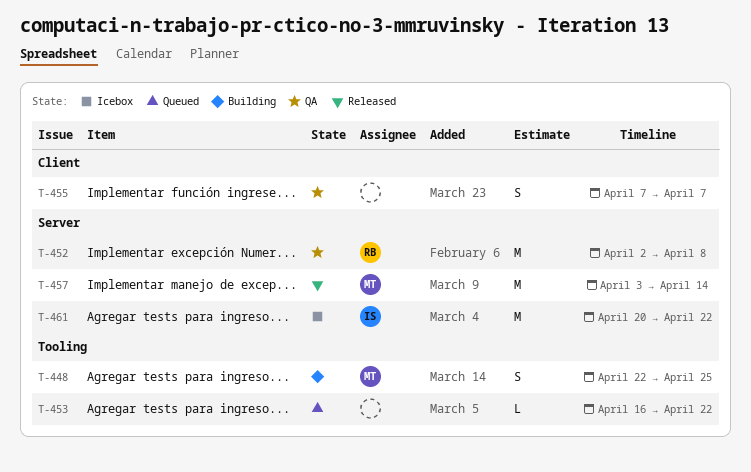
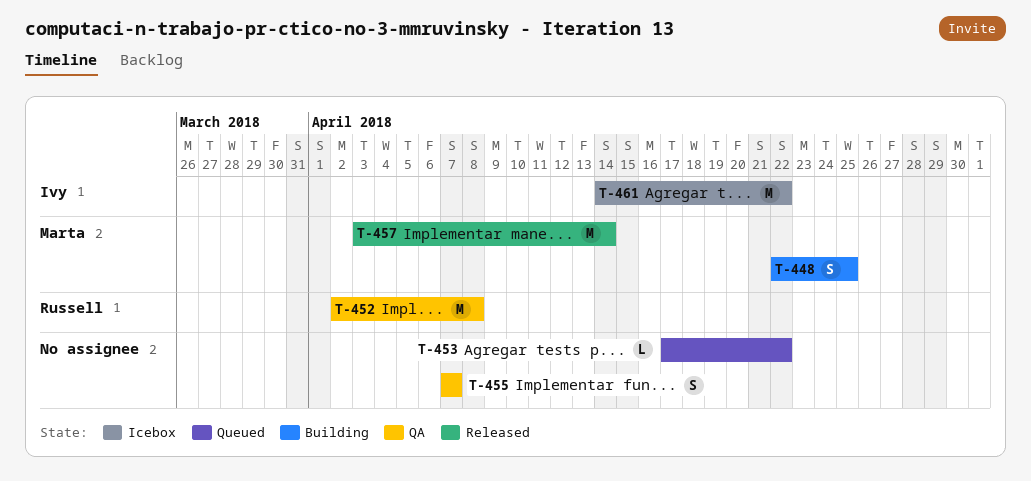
T-453, start: Apr 16 -> Apr 17
T-461, start: Apr 20 -> Apr 14

